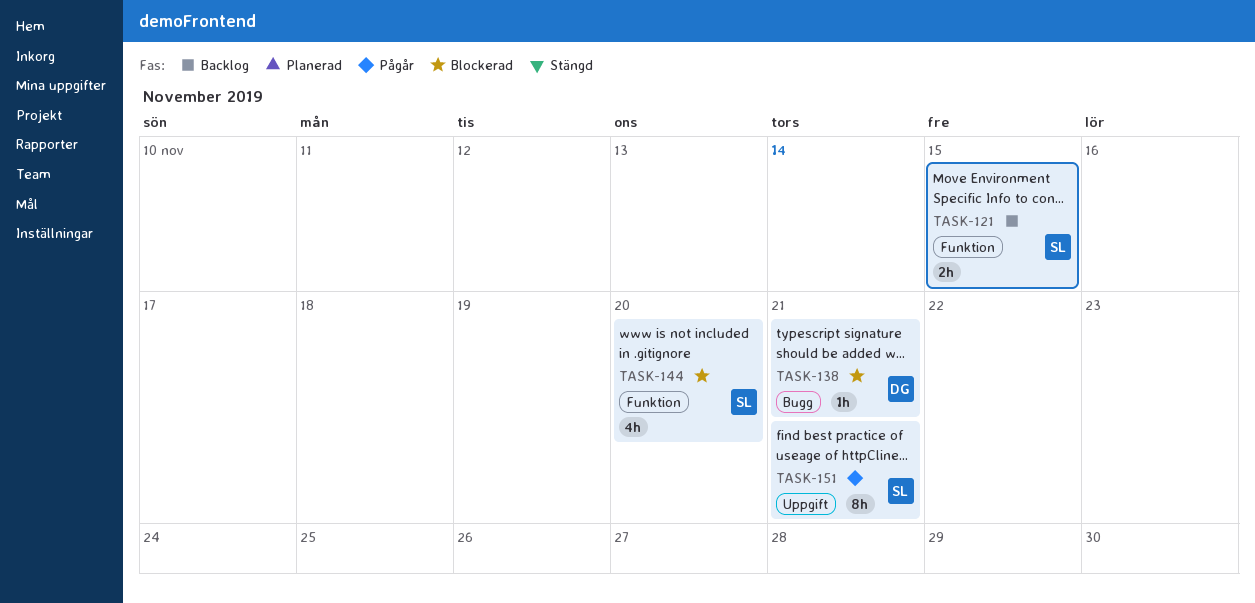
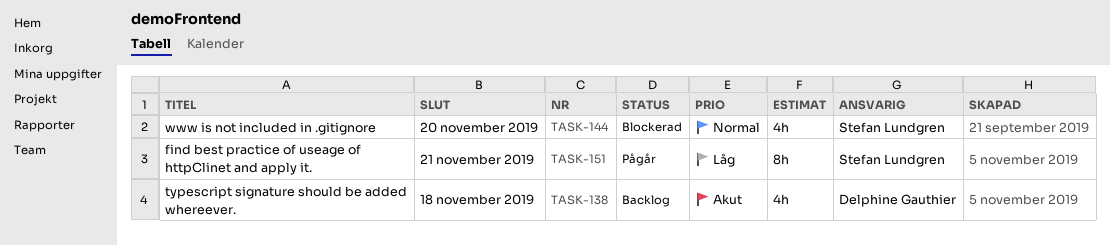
TASK-121: present -> none
TASK-138, status: Blockerad -> Backlog
TASK-138, estimate: 1h -> 4h
TASK-138, due: Nov 21 -> Nov 18

